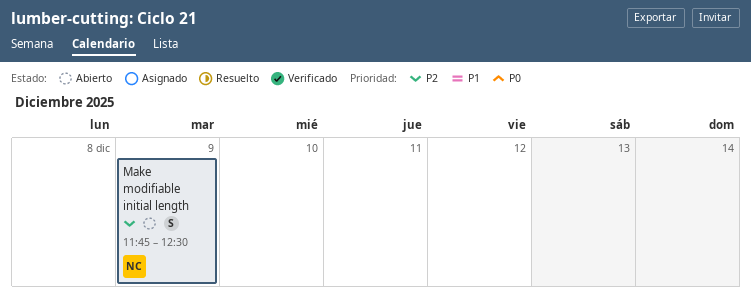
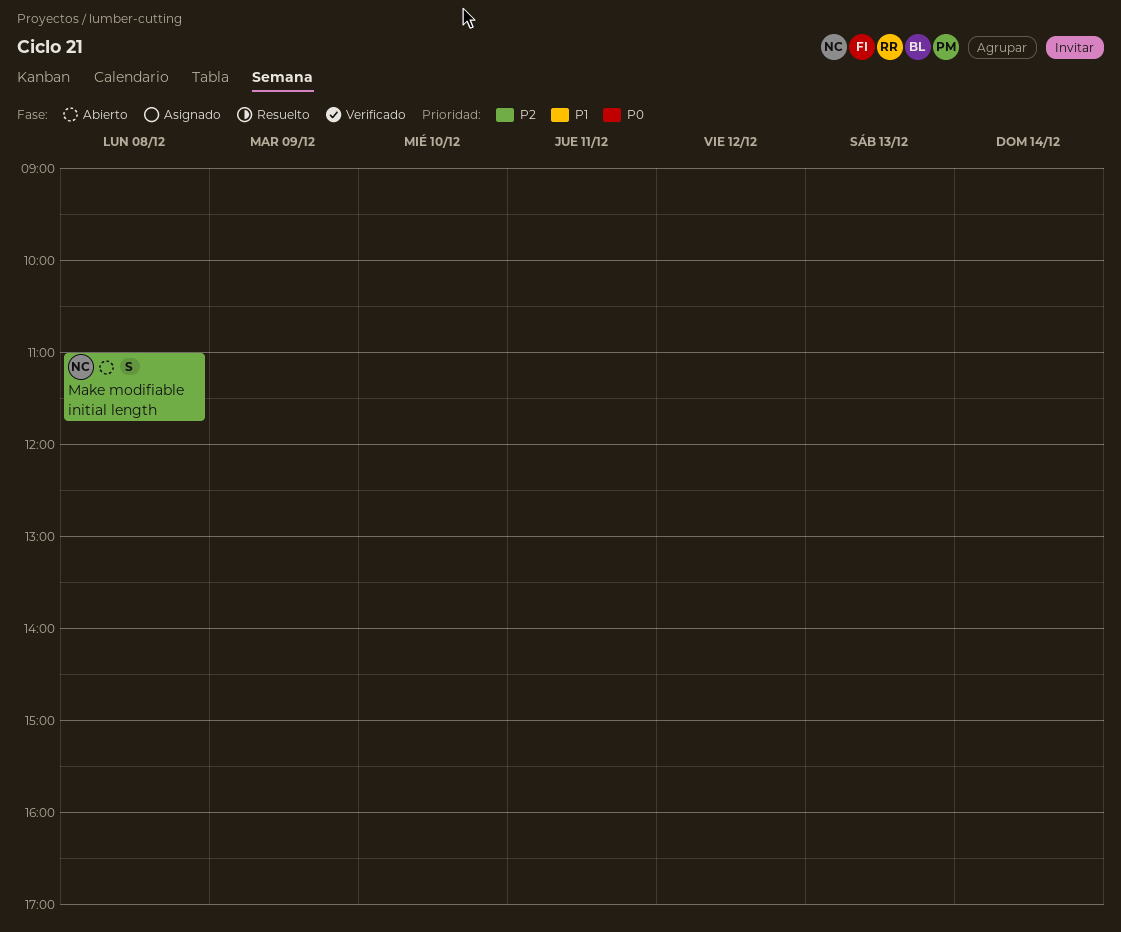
Make modifiable initial length, day: Dec 9 -> Dec 8
Make modifiable initial length, begins: 11:45 -> 11:00
Make modifiable initial length, ends: 12:30 -> 11:45

